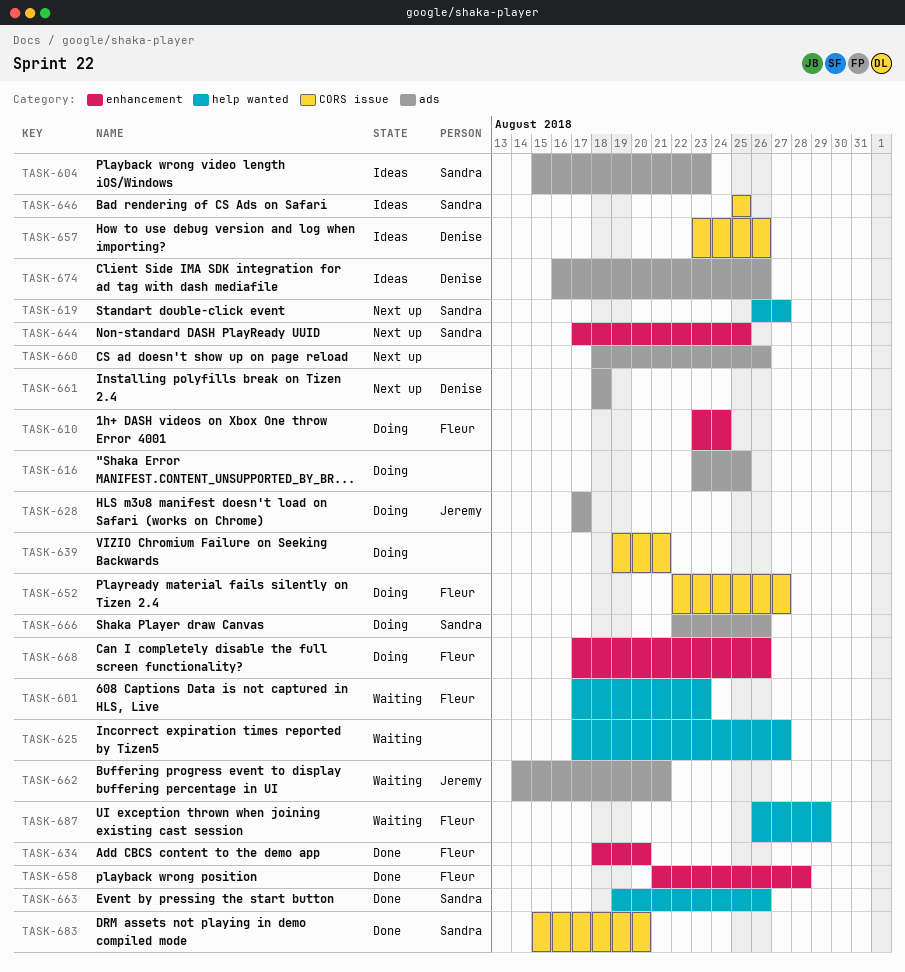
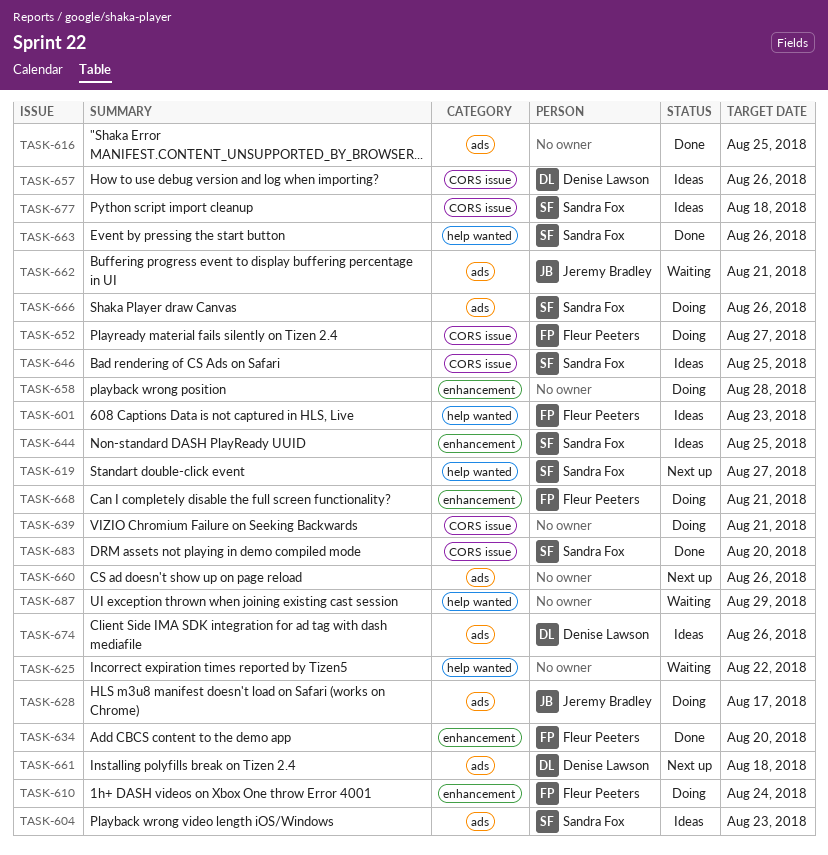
TASK-601, status: Waiting -> Ideas
TASK-616, status: Doing -> Done
TASK-625, due: Aug 27 -> Aug 22
TASK-644, status: Next up -> Ideas
TASK-658, status: Done -> Doing
TASK-658, owner: Fleur Peeters -> none
TASK-668, due: Aug 26 -> Aug 21
TASK-677: none -> present
TASK-687, owner: Fleur Peeters -> none

